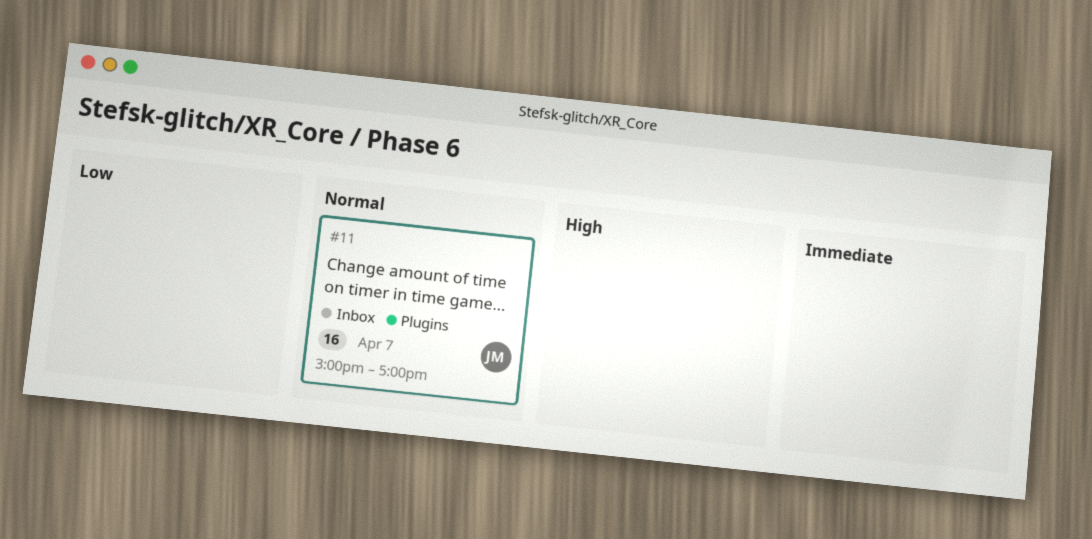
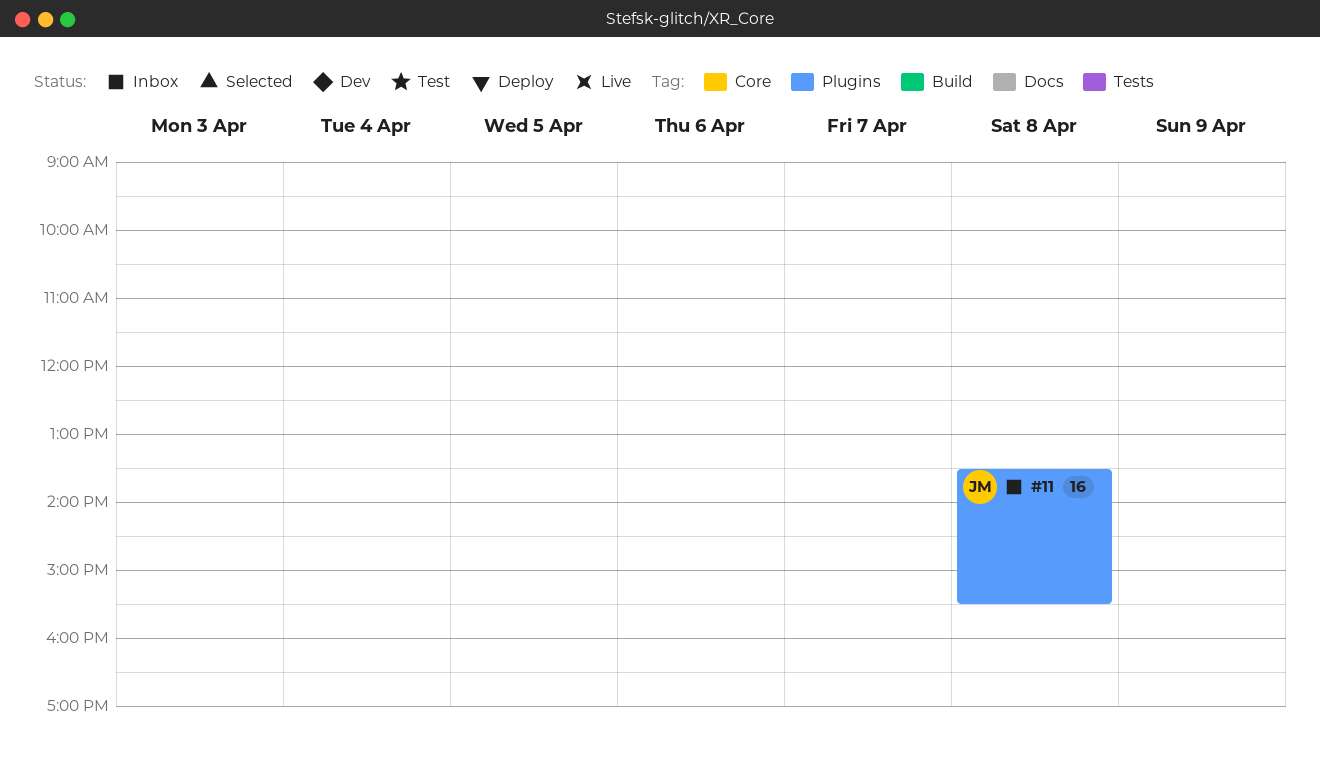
#11, day: Apr 7 -> Apr 8
#11, begins: 15:00 -> 13:30
#11, ends: 17:00 -> 15:30

